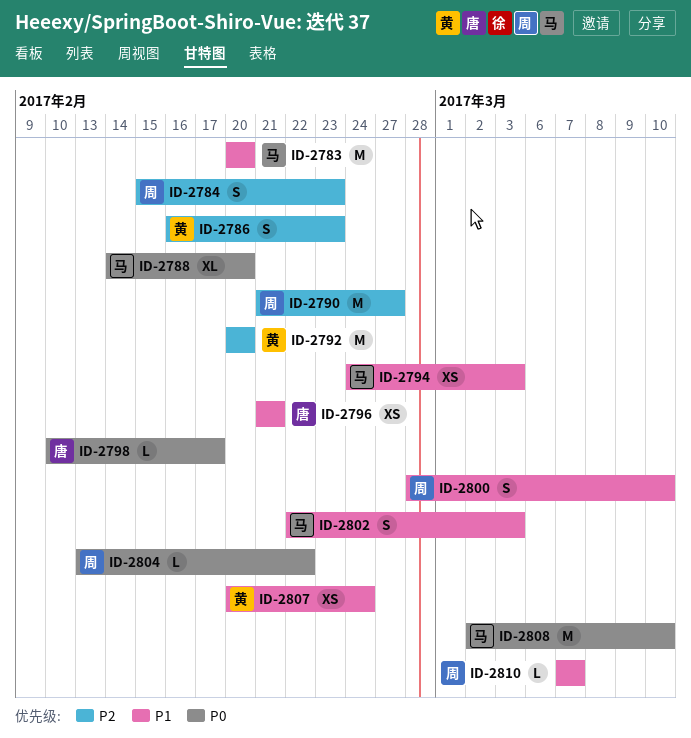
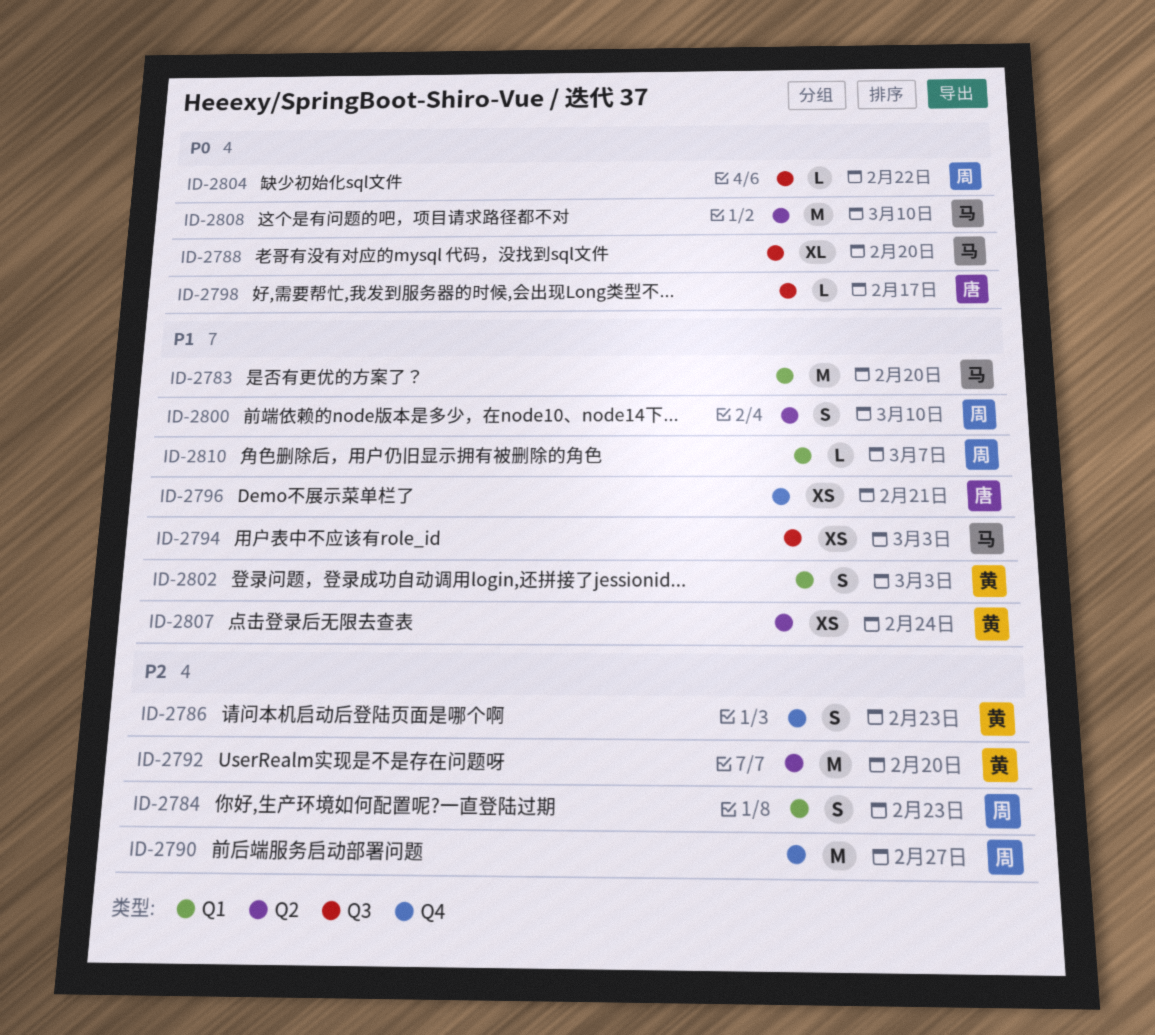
ID-2802, owner: 马 -> 黄

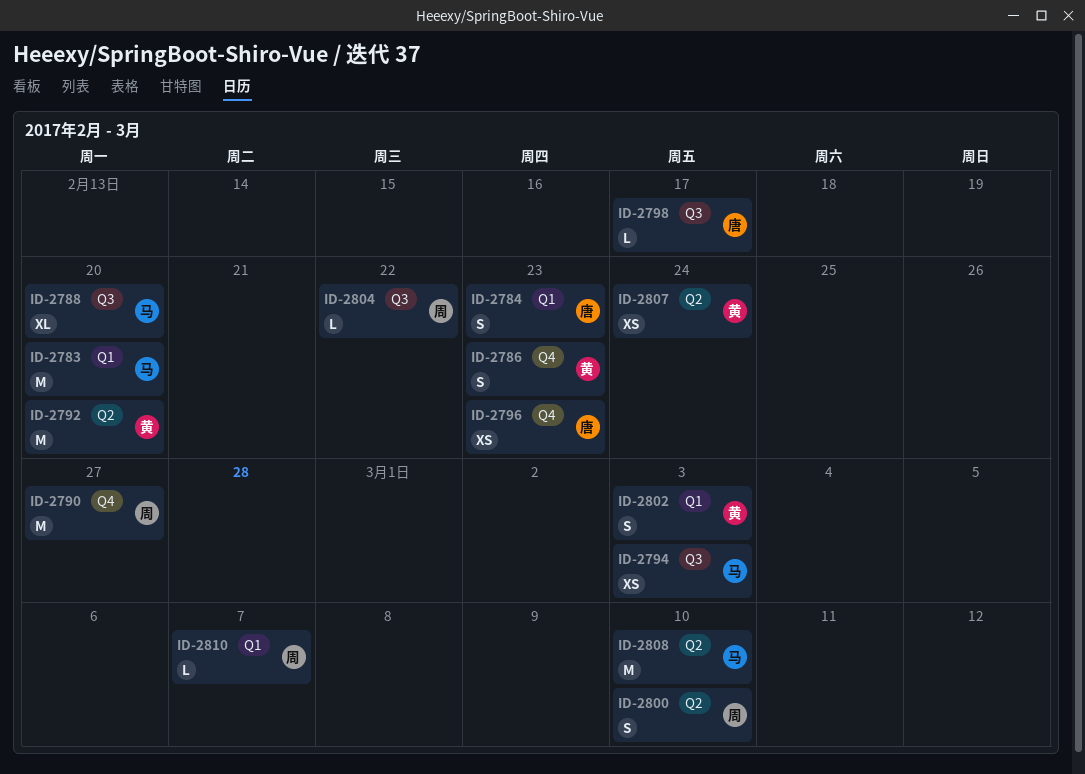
ID-2784, owner: 周 -> 唐
ID-2796, due: Feb 21 -> Feb 23

